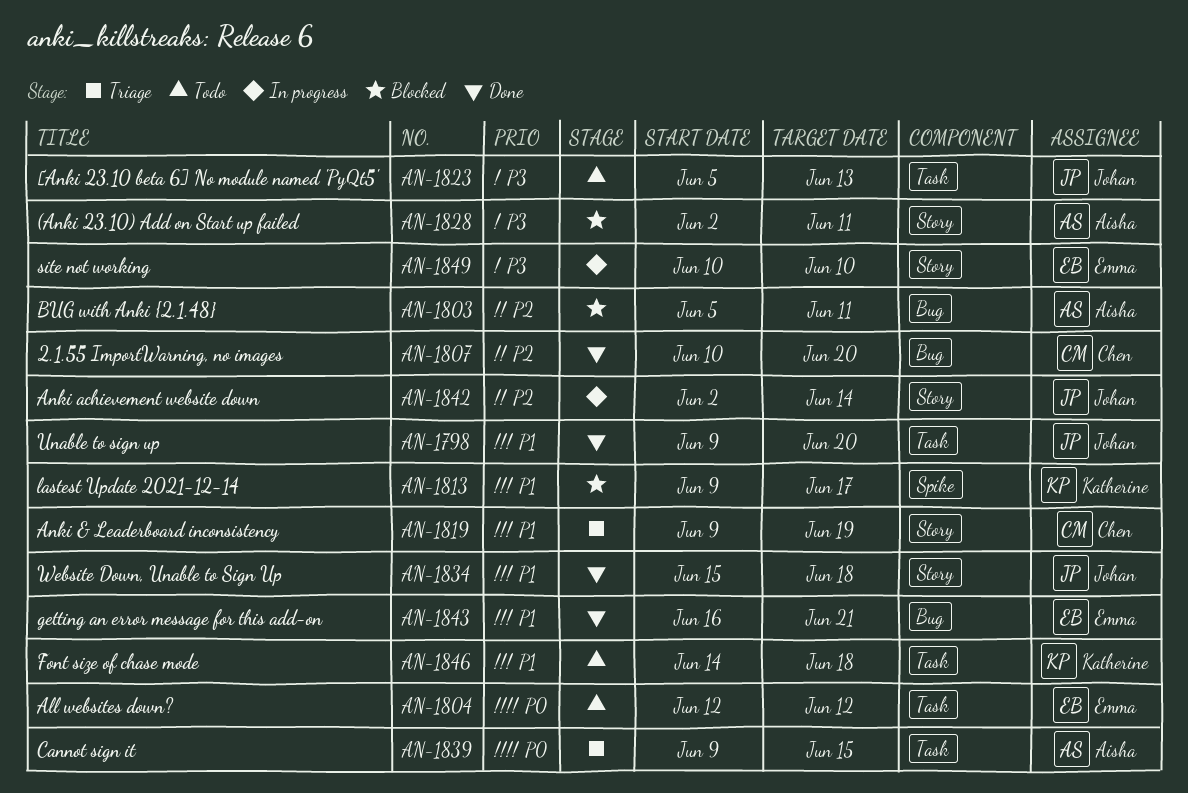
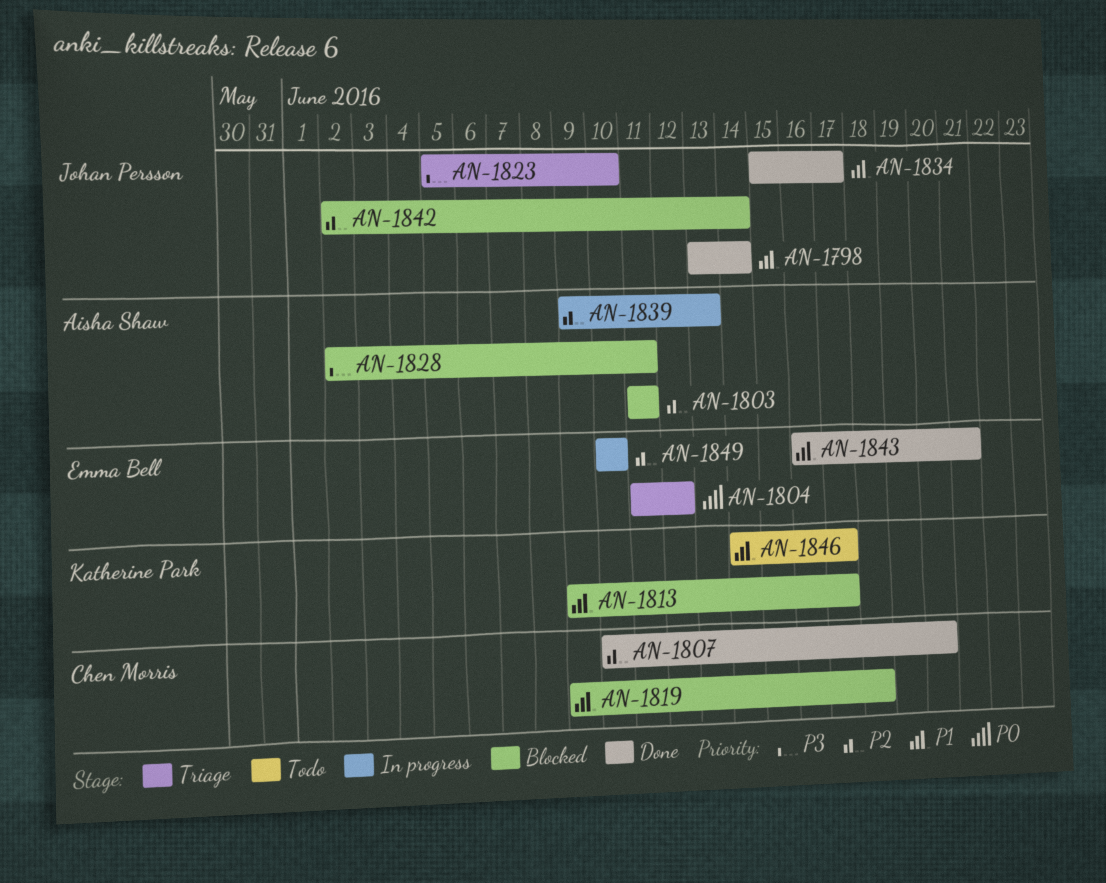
AN-1798, start: Jun 9 -> Jun 13
AN-1798, due: Jun 20 -> Jun 14
AN-1803, start: Jun 5 -> Jun 11
AN-1804, status: Todo -> Triage
AN-1804, start: Jun 12 -> Jun 11
AN-1819, status: Triage -> Blocked
AN-1819, due: Jun 19 -> Jun 18
AN-1823, status: Todo -> Triage
AN-1823, due: Jun 13 -> Jun 10
AN-1834, due: Jun 18 -> Jun 17
AN-1839, status: Triage -> In progress
AN-1839, priority: P0 -> P2
AN-1839, due: Jun 15 -> Jun 13
AN-1842, status: In progress -> Blocked
AN-1846, due: Jun 18 -> Jun 17
AN-1849, priority: P3 -> P2

